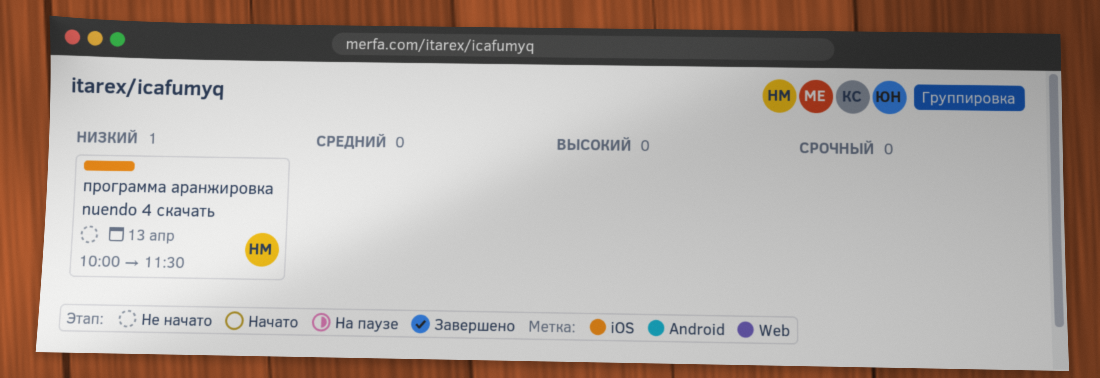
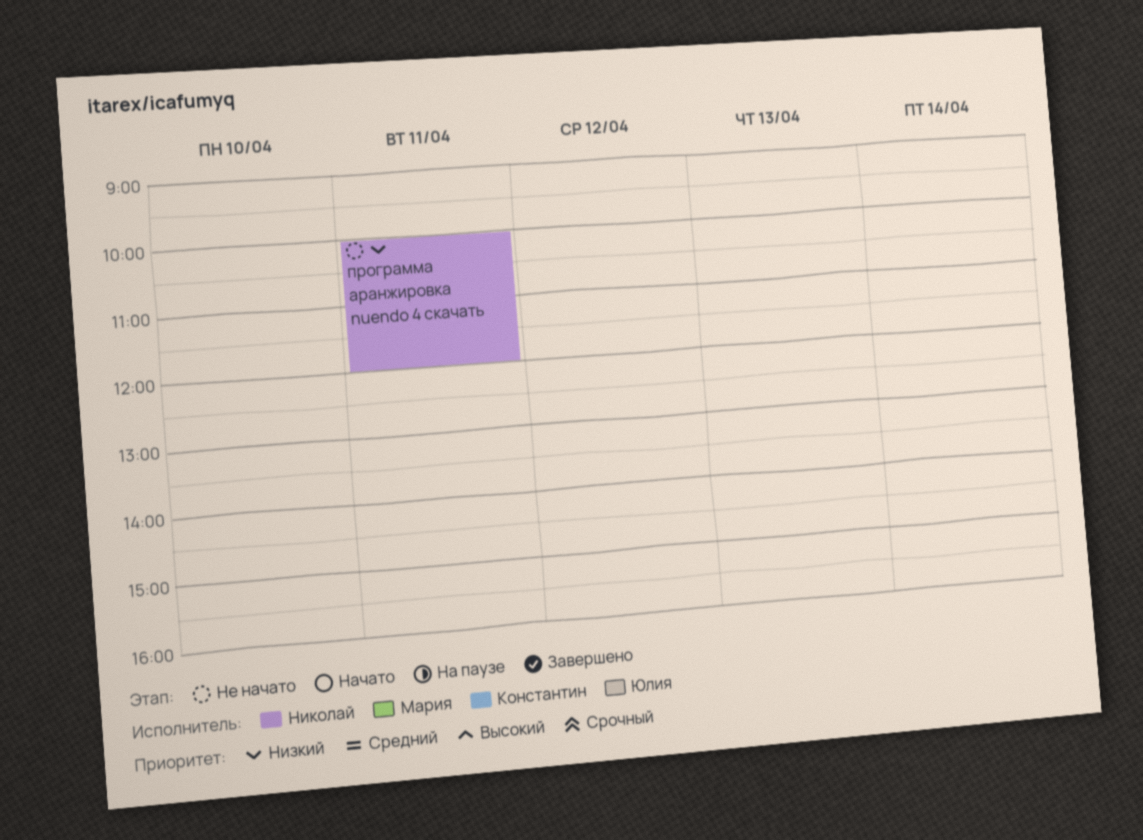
программа аранжировка nuendo 4 скачать, day: Apr 13 -> Apr 11
программа аранжировка nuendo 4 скачать, ends: 11:30 -> 12:00

